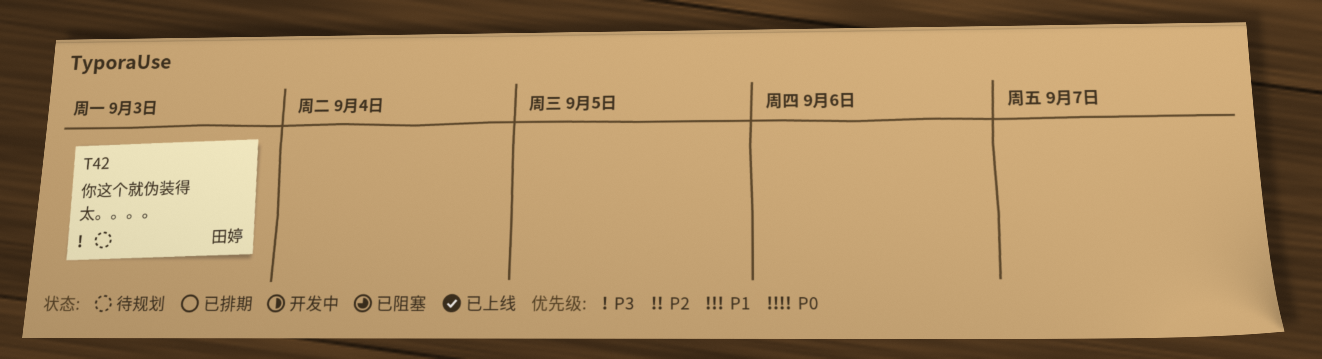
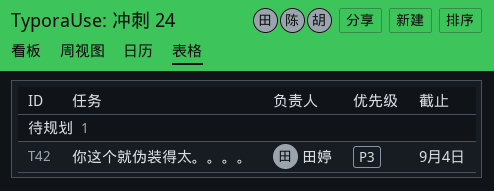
T42, due: Sep 3 -> Sep 4

